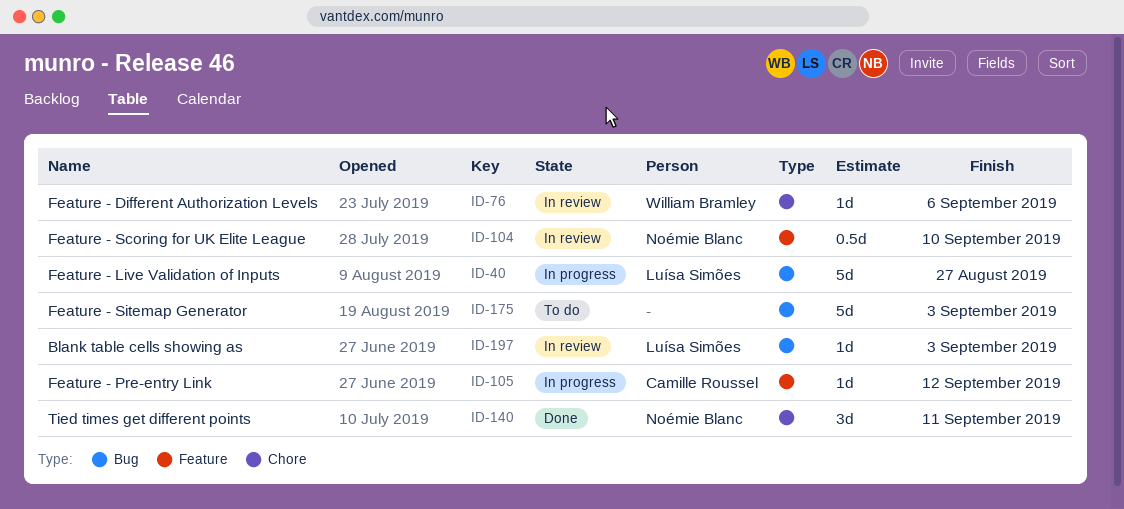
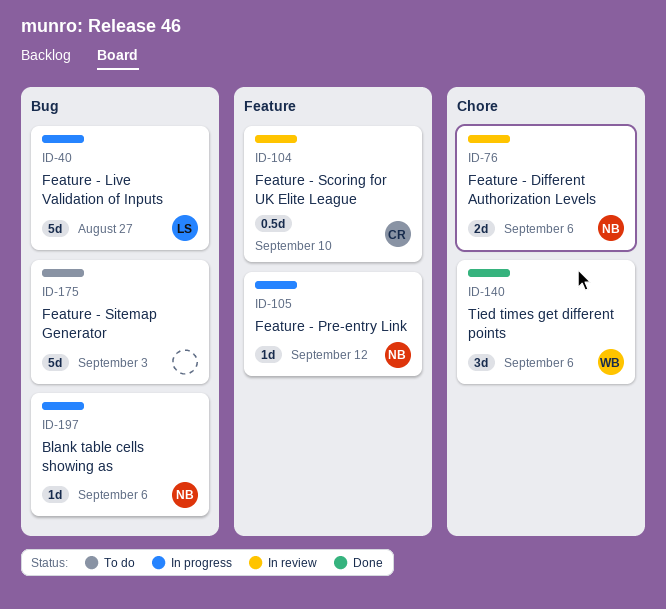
ID-76, owner: William Bramley -> Noémie Blanc
ID-76, estimate: 1d -> 2d
ID-104, owner: Noémie Blanc -> Camille Roussel
ID-105, owner: Camille Roussel -> Noémie Blanc
ID-140, owner: Noémie Blanc -> William Bramley
ID-140, due: Sep 11 -> Sep 6
ID-197, status: In review -> In progress
ID-197, owner: Luísa Simões -> Noémie Blanc
ID-197, due: Sep 3 -> Sep 6

